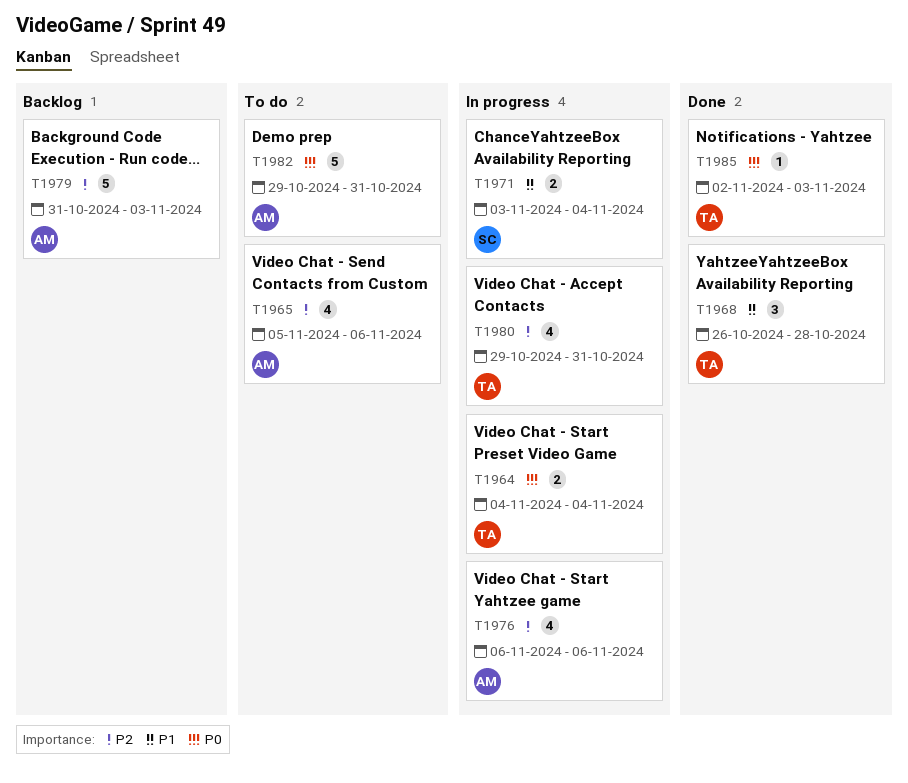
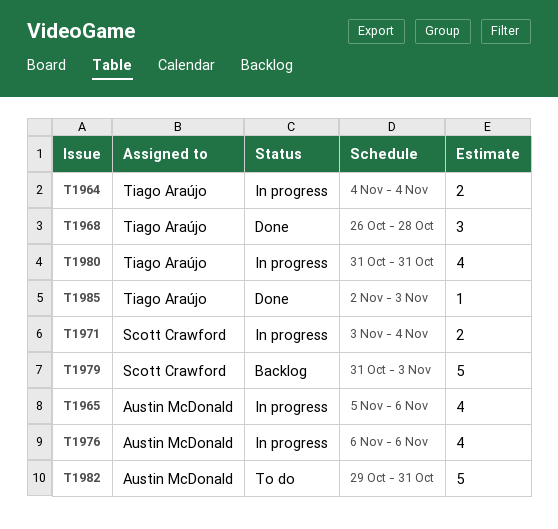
T1965, status: To do -> In progress
T1979, owner: Austin McDonald -> Scott Crawford
T1980, start: Oct 29 -> Oct 31

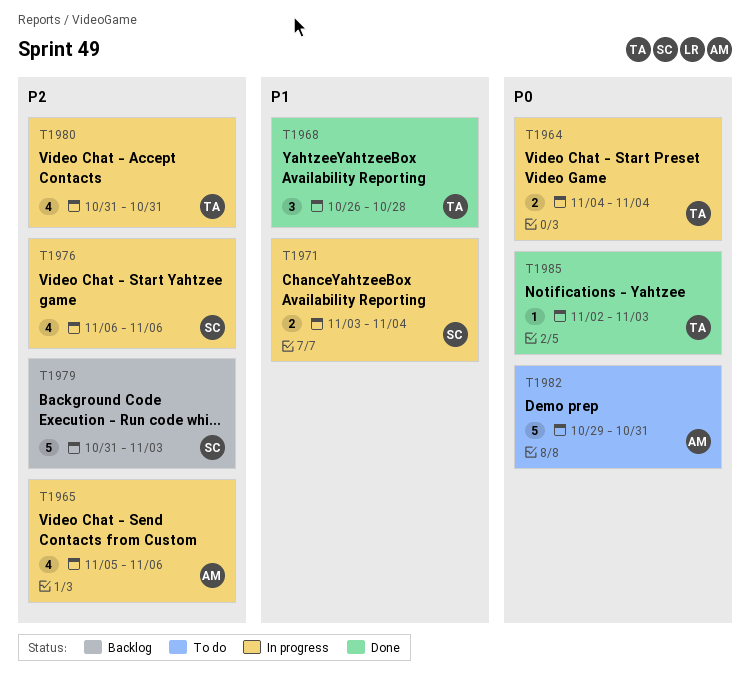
T1976, owner: Austin McDonald -> Scott Crawford

